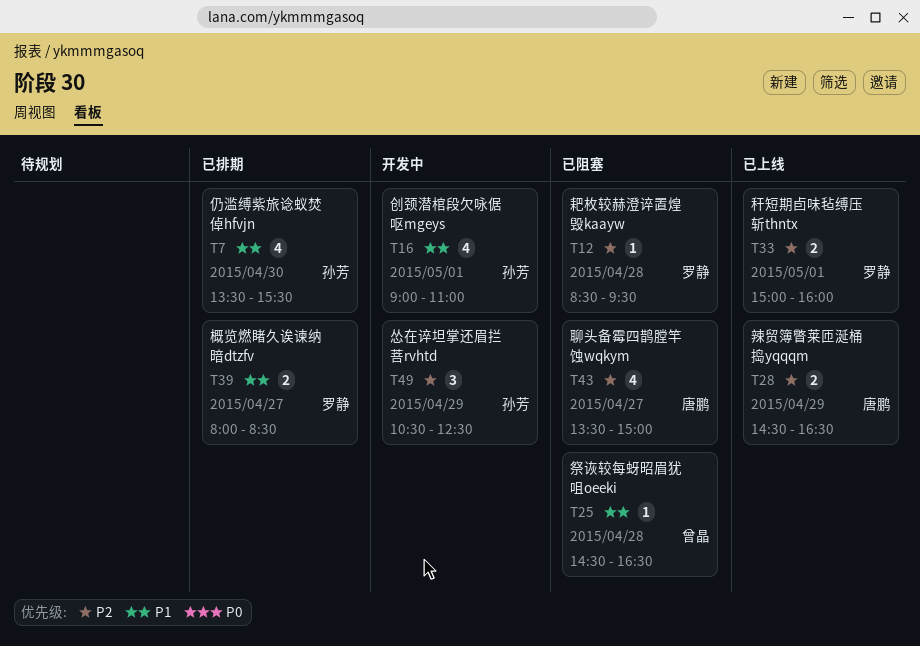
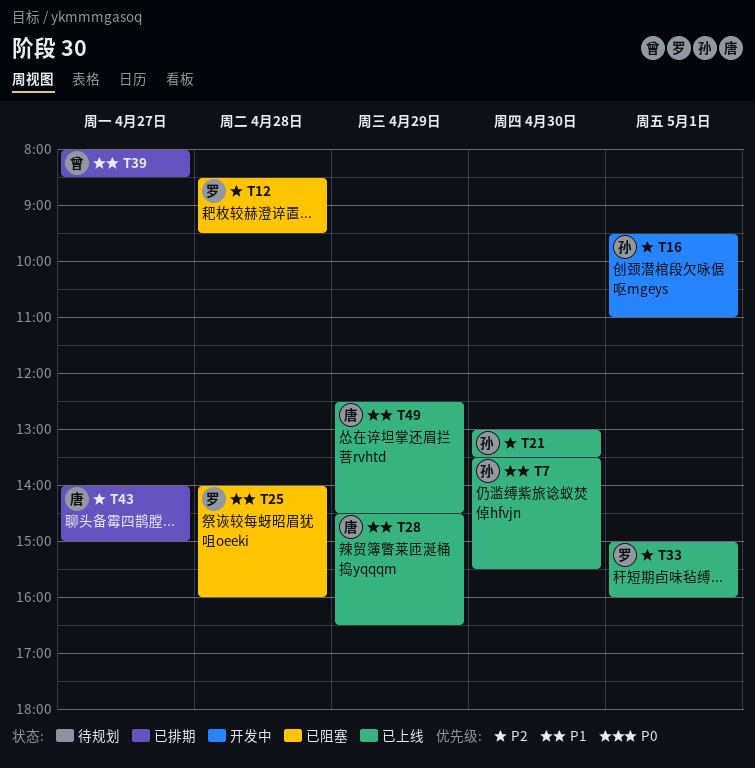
T7, status: 已排期 -> 已上线
T16, priority: P1 -> P2
T16, begins: 09:00 -> 09:30
T21: none -> present
T25, owner: 曾晶 -> 罗静
T25, begins: 14:30 -> 14:00
T25, ends: 16:30 -> 16:00
T28, priority: P2 -> P1
T39, owner: 罗静 -> 曾晶
T43, status: 已阻塞 -> 已排期
T43, begins: 13:30 -> 14:00
T49, status: 开发中 -> 已上线
T49, owner: 孙芳 -> 唐鹏
T49, priority: P2 -> P1
T49, begins: 10:30 -> 12:30
T49, ends: 12:30 -> 14:30

